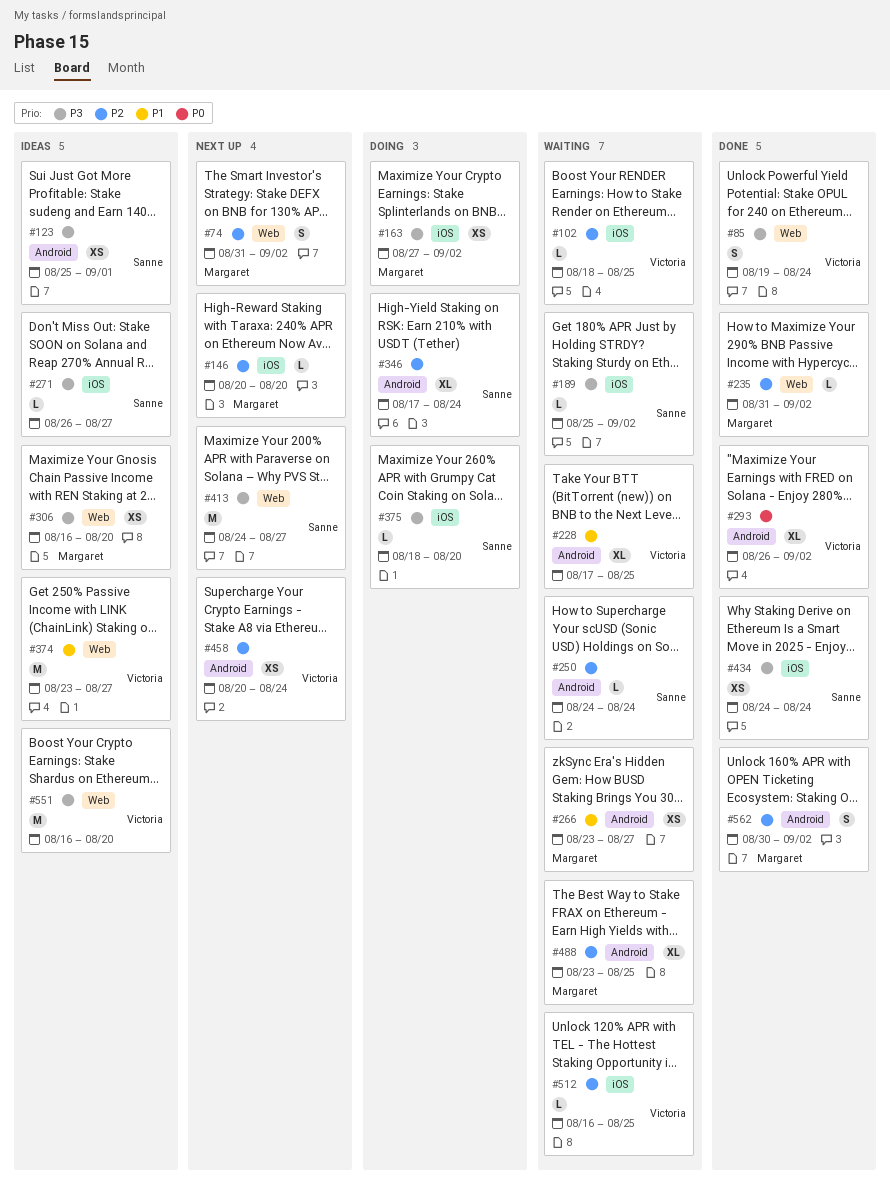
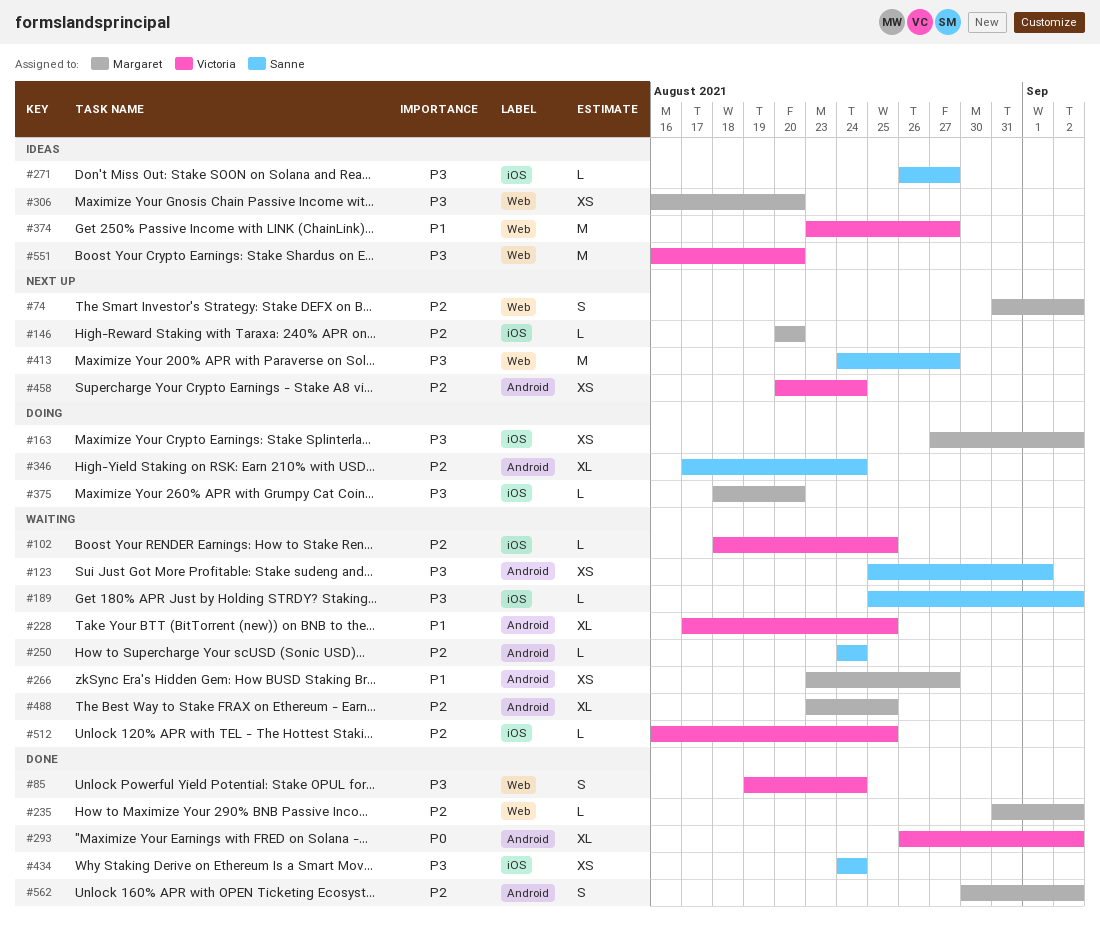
#123, status: Ideas -> Waiting
#375, owner: Sanne -> Margaret

